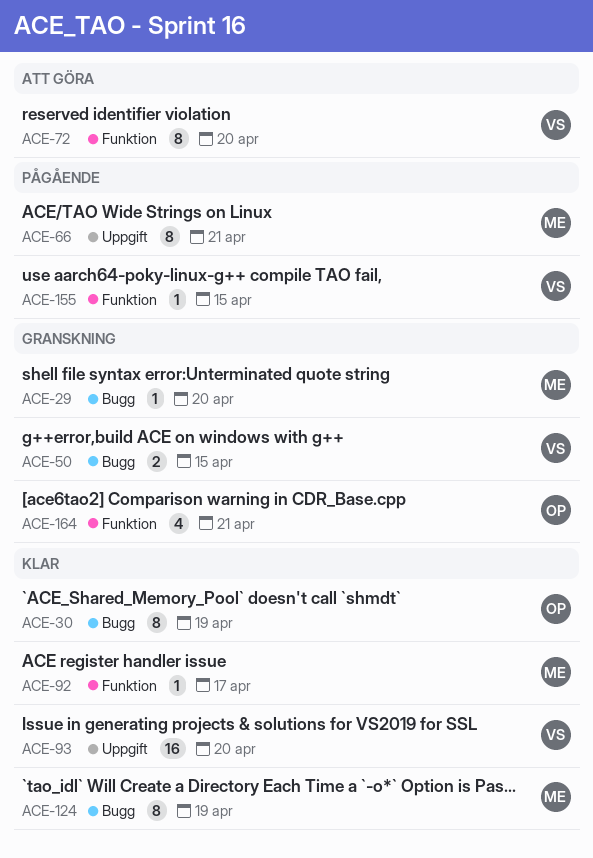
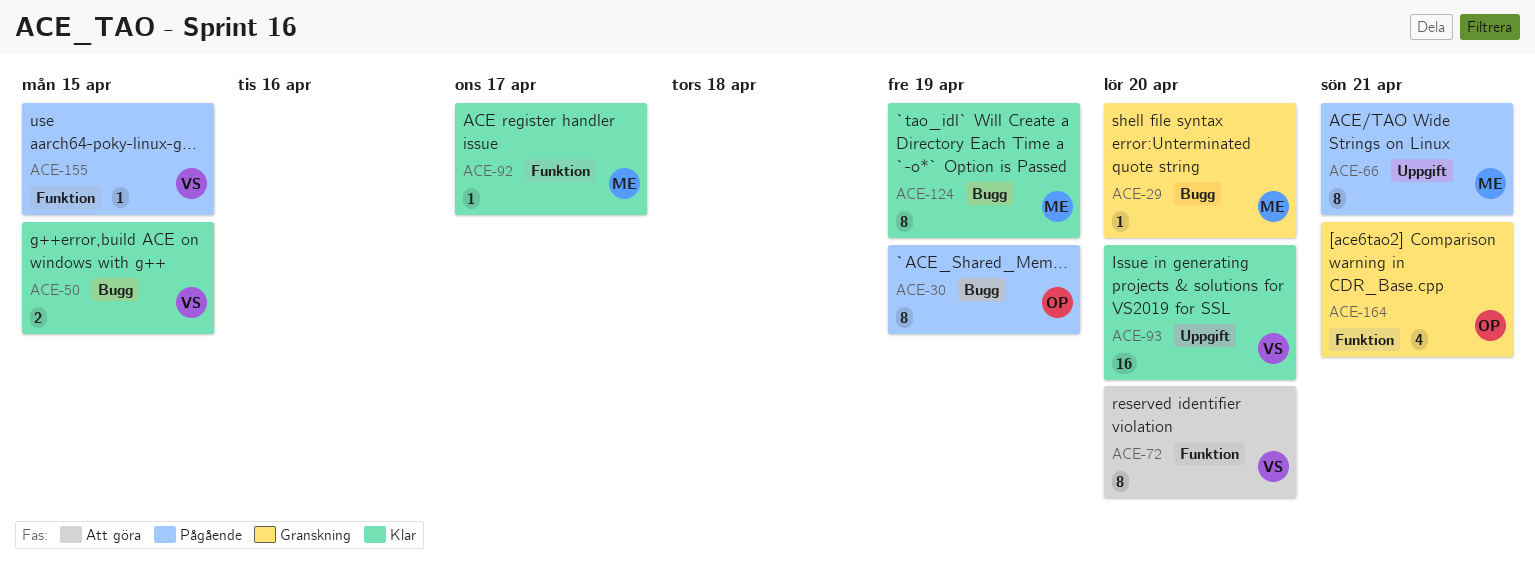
ACE-30, status: Klar -> Pågående
ACE-50, status: Granskning -> Klar

